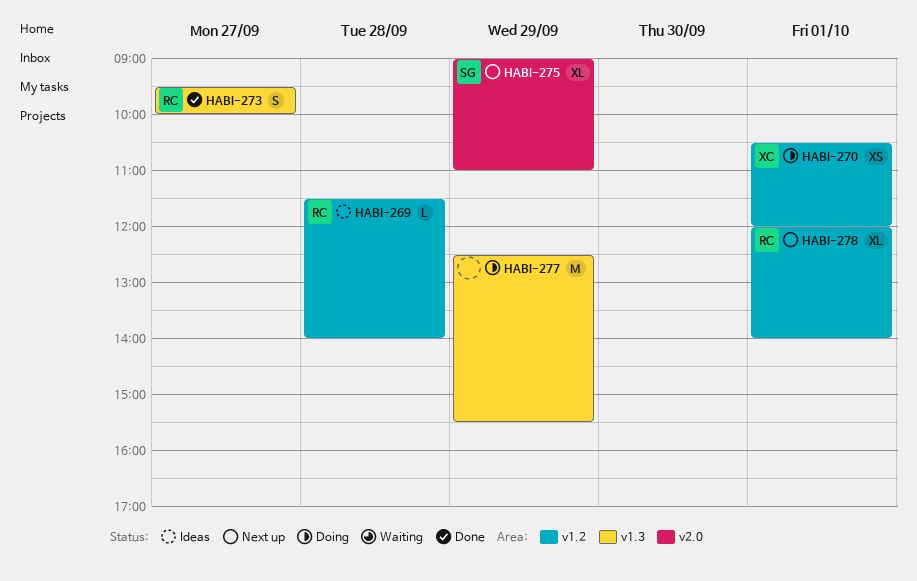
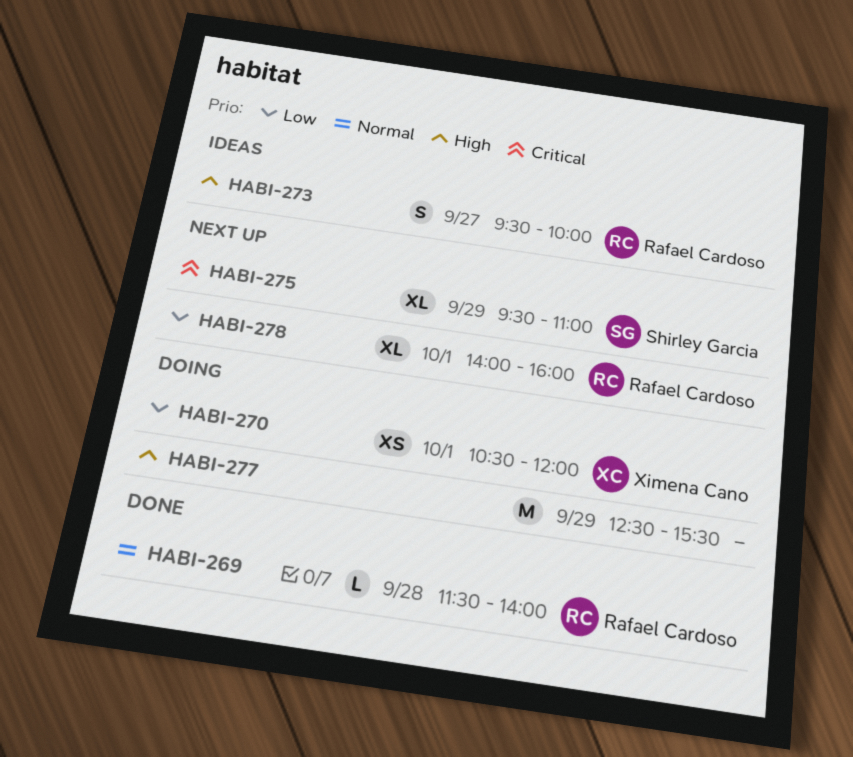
HABI-269, status: Ideas -> Done
HABI-273, status: Done -> Ideas
HABI-275, begins: 09:00 -> 09:30
HABI-278, begins: 12:00 -> 14:00
HABI-278, ends: 14:00 -> 16:00

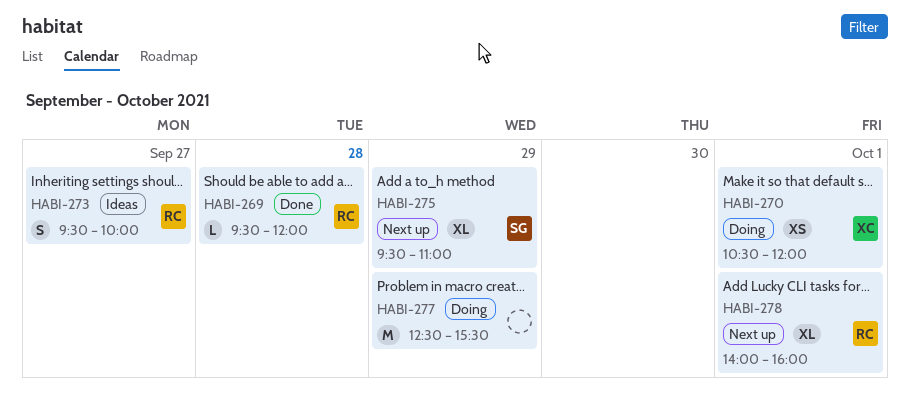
HABI-269, begins: 11:30 -> 09:30
HABI-269, ends: 14:00 -> 12:00

